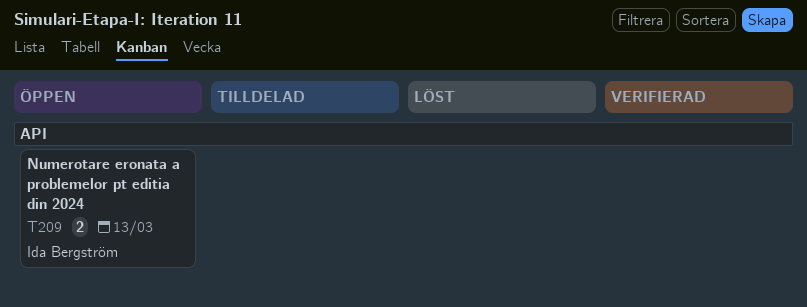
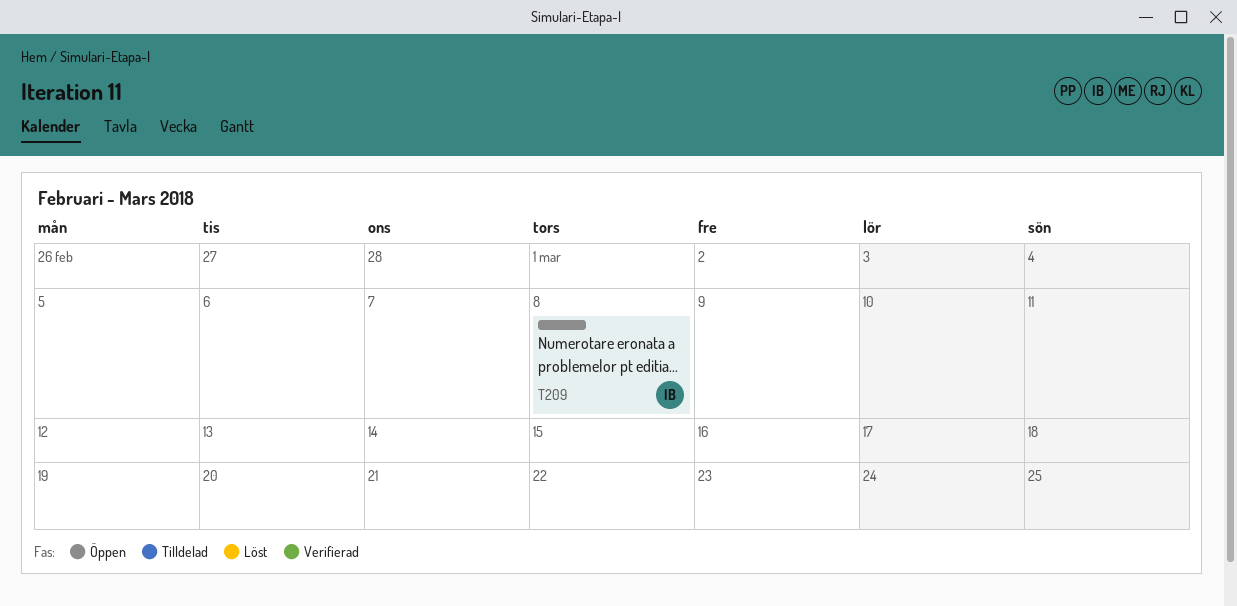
T209, due: Mar 13 -> Mar 8

